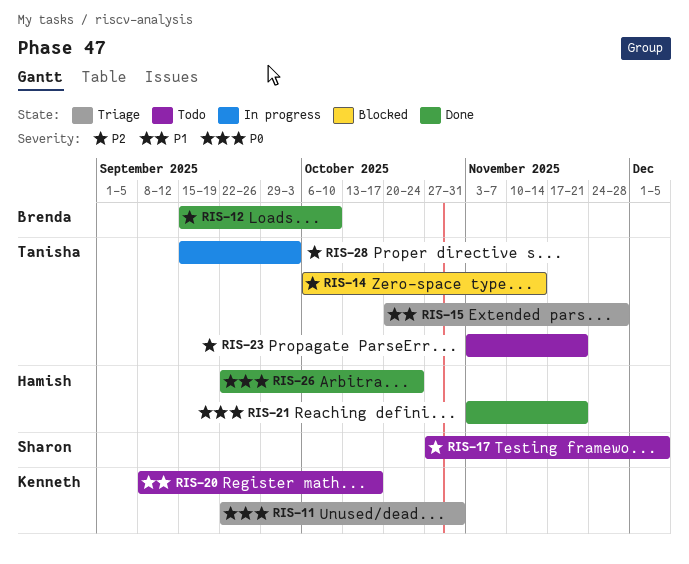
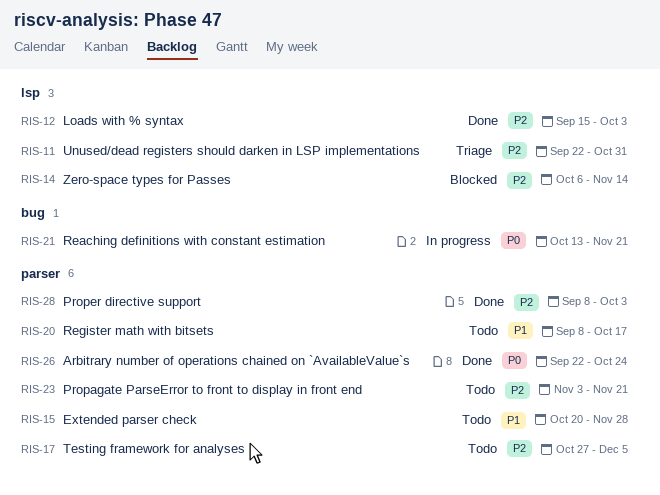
RIS-11, priority: P0 -> P2
RIS-12, due: Oct 10 -> Oct 3
RIS-15, status: Triage -> Todo
RIS-21, status: Done -> In progress
RIS-21, start: Nov 3 -> Oct 13
RIS-28, status: In progress -> Done
RIS-28, start: Sep 15 -> Sep 8

